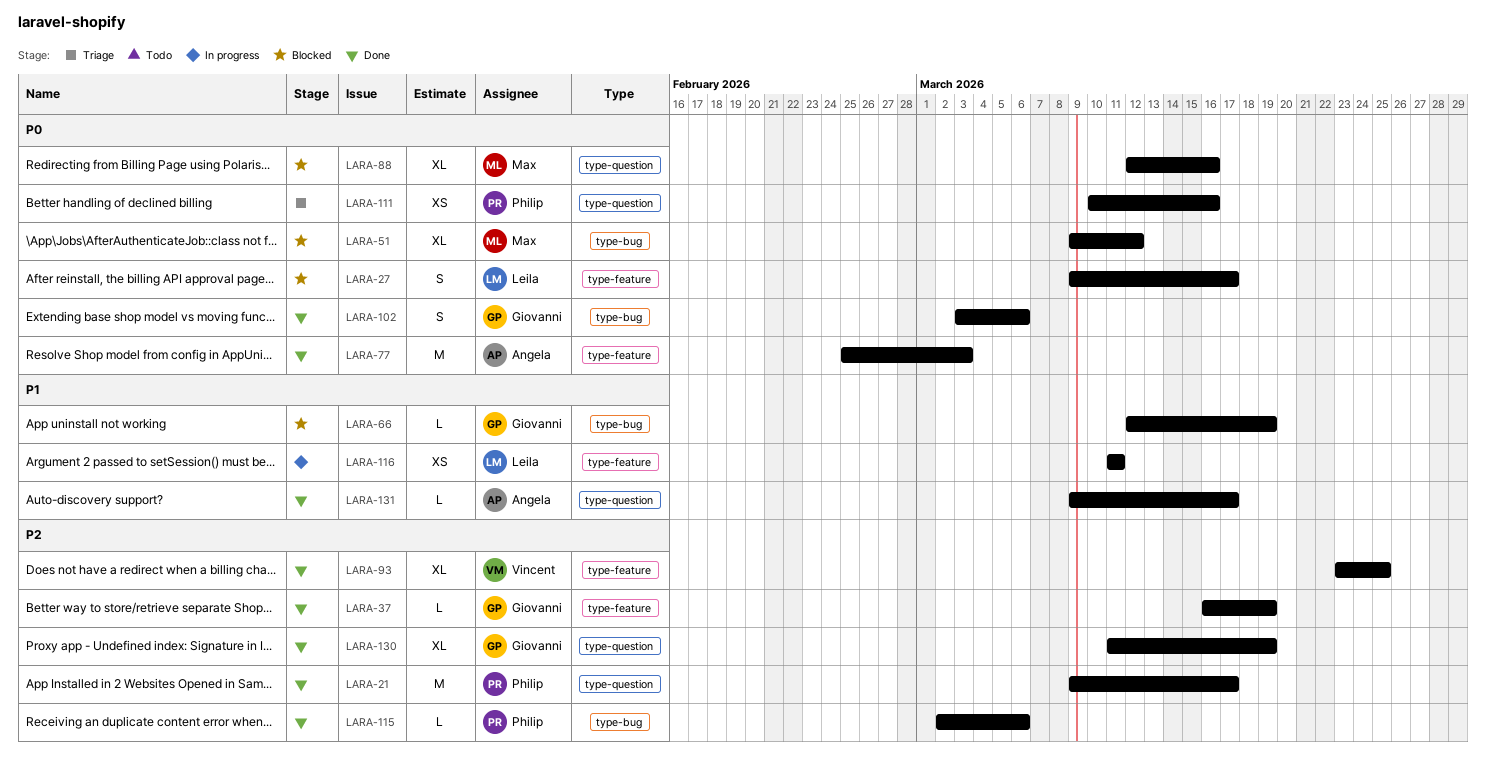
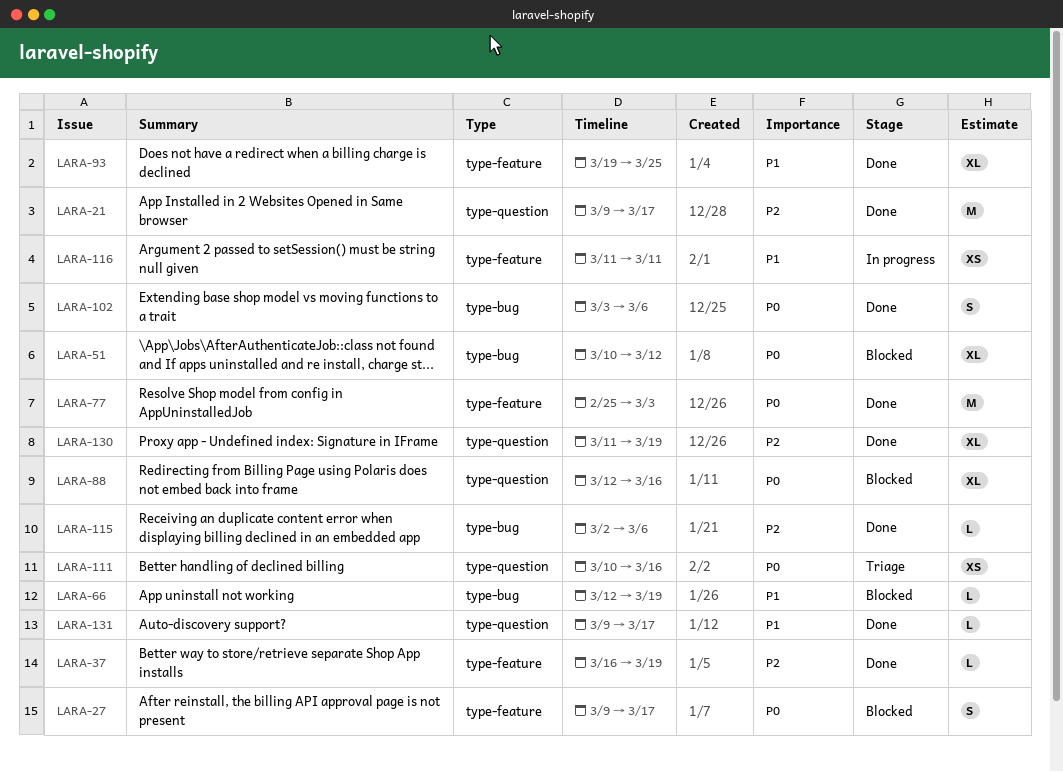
LARA-51, start: Mar 9 -> Mar 10
LARA-93, priority: P2 -> P1
LARA-93, start: Mar 23 -> Mar 19

